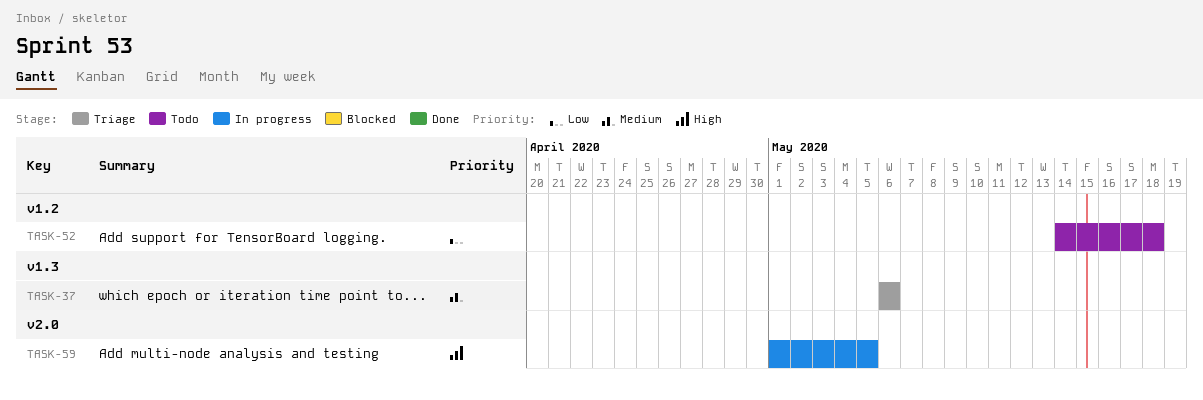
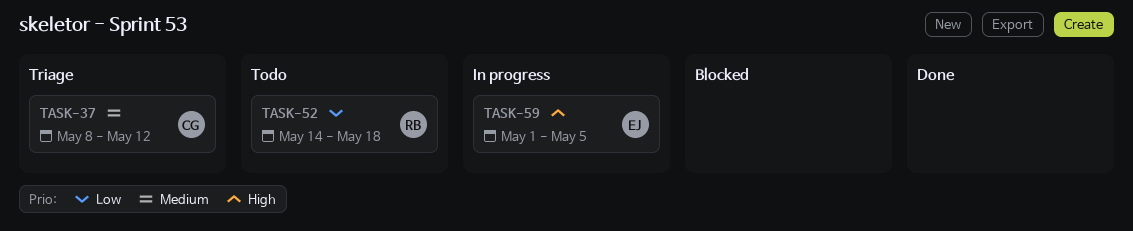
TASK-37, start: May 6 -> May 8
TASK-37, due: May 6 -> May 12

